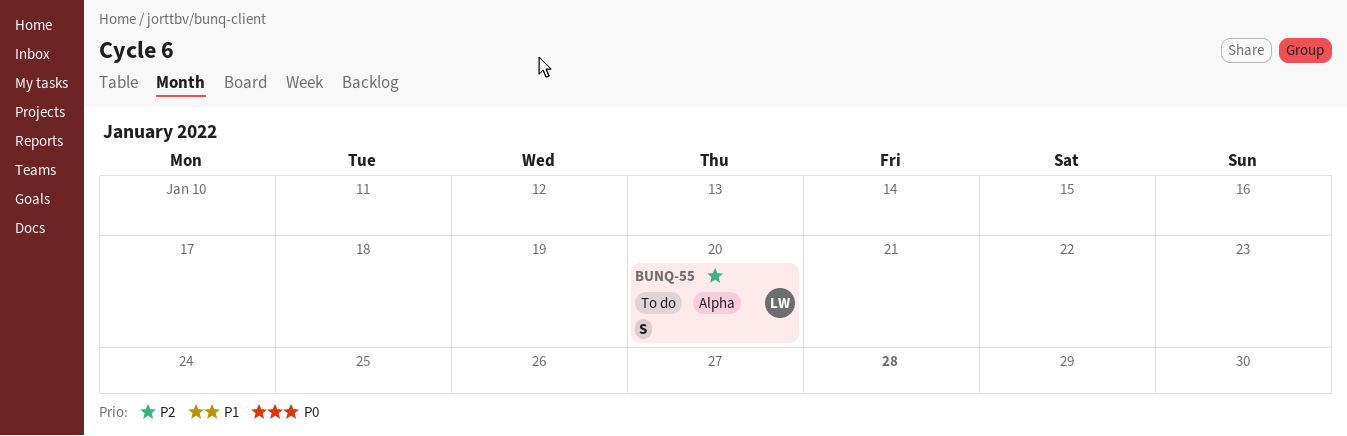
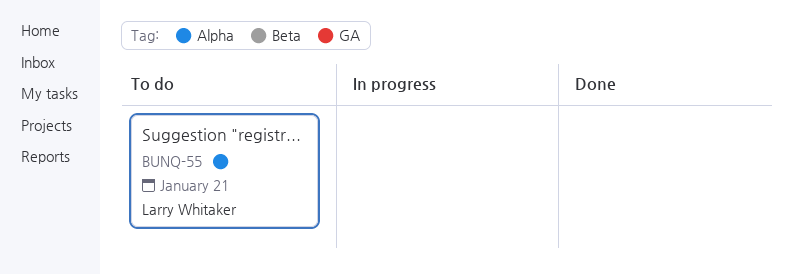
BUNQ-55, due: Jan 20 -> Jan 21

